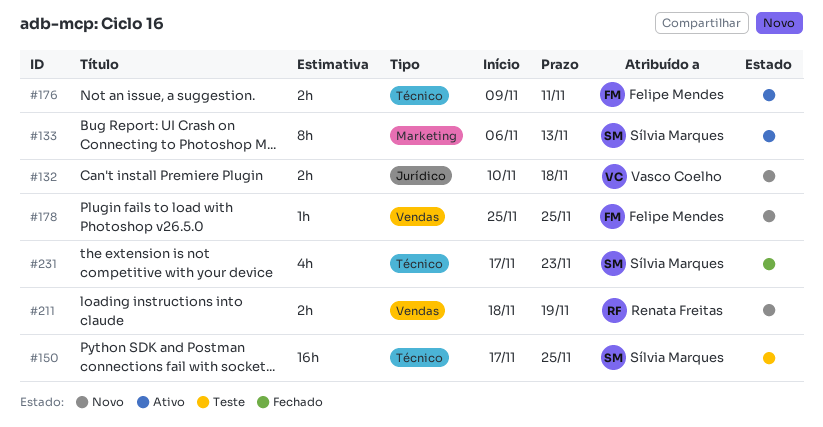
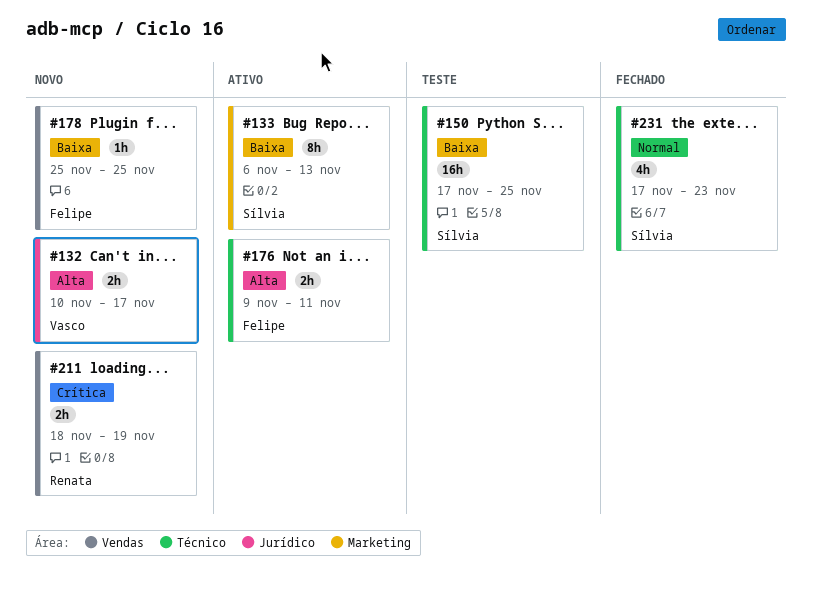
#132, due: Nov 18 -> Nov 17

